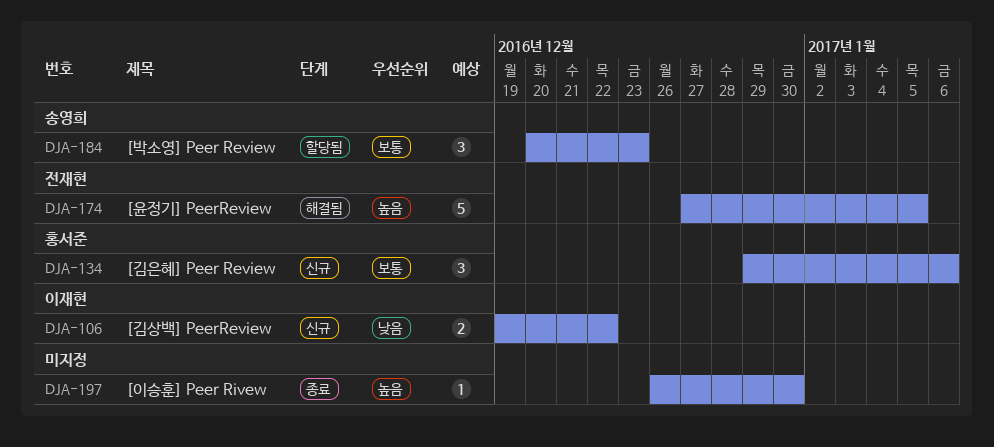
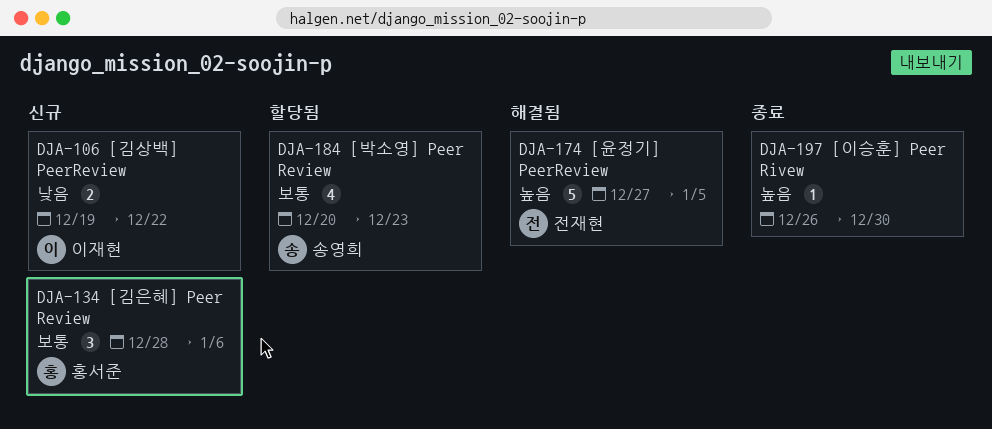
DJA-134, start: Dec 29 -> Dec 28
DJA-184, estimate: 3 -> 4

